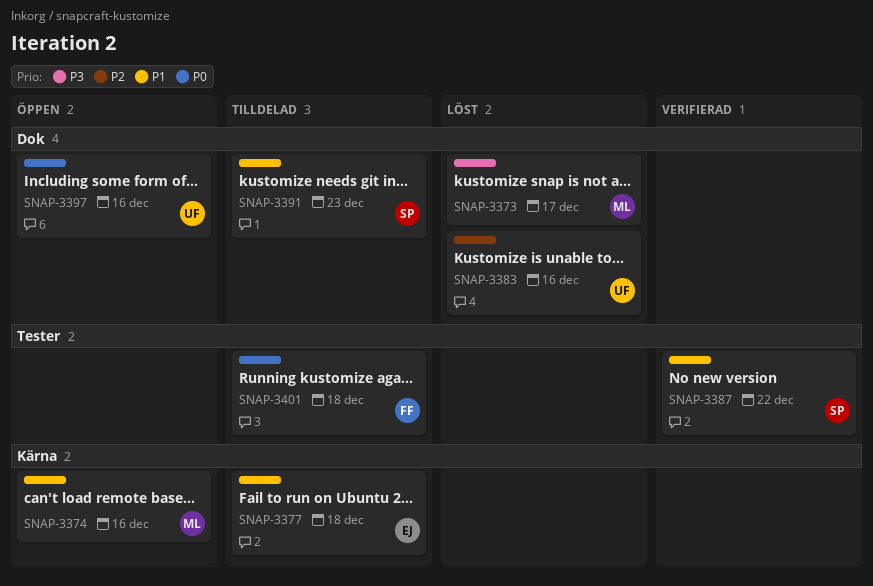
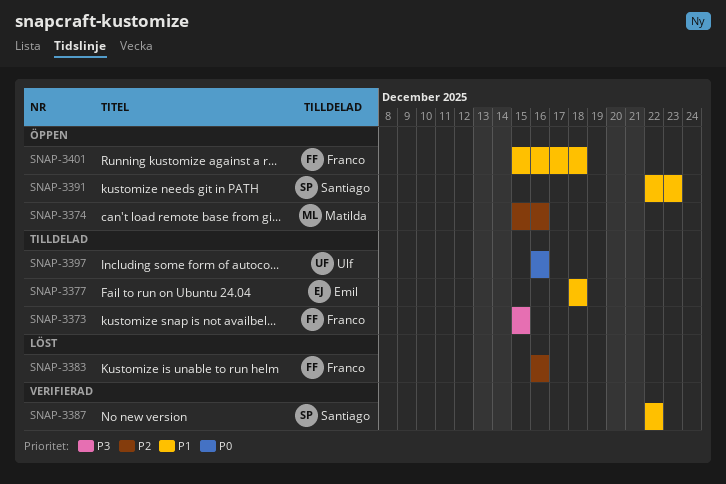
SNAP-3373, status: Löst -> Tilldelad
SNAP-3373, owner: Matilda -> Franco
SNAP-3373, due: Dec 17 -> Dec 15
SNAP-3374, priority: P1 -> P2
SNAP-3383, owner: Ulf -> Franco
SNAP-3391, status: Tilldelad -> Öppen
SNAP-3397, status: Öppen -> Tilldelad
SNAP-3401, status: Tilldelad -> Öppen
SNAP-3401, priority: P0 -> P1

